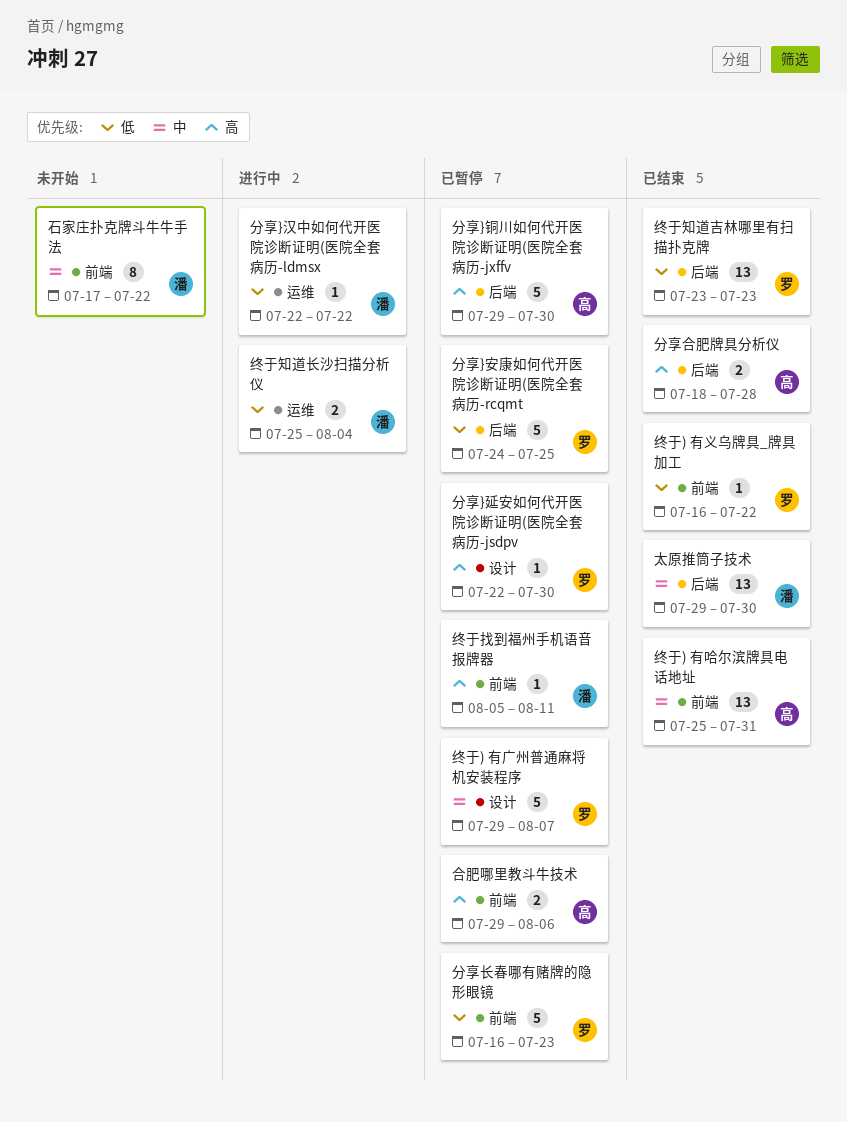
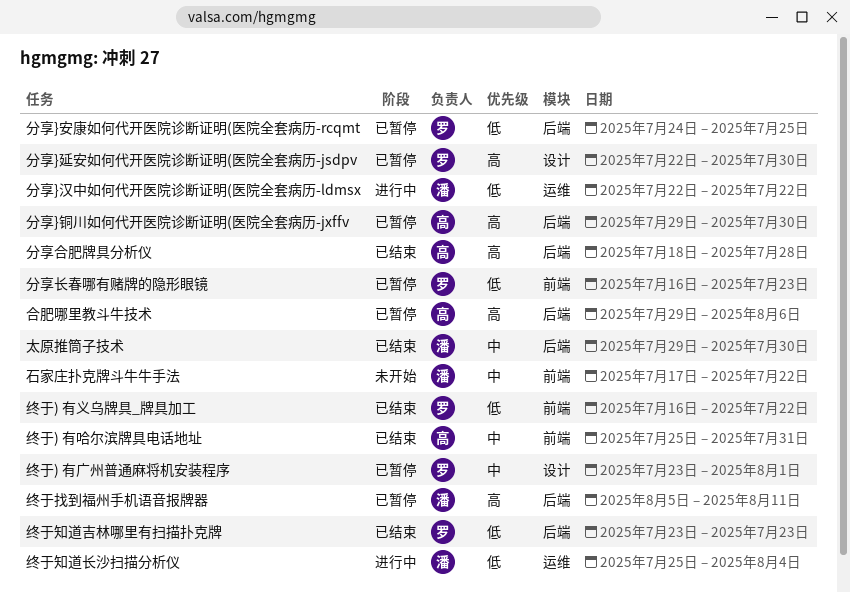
合肥哪里教斗牛技术, label: 前端 -> 后端
终于) 有广州普通麻将机安装程序, start: Jul 29 -> Jul 23
终于) 有广州普通麻将机安装程序, due: Aug 7 -> Aug 1
终于找到福州手机语音报牌器, label: 前端 -> 后端

